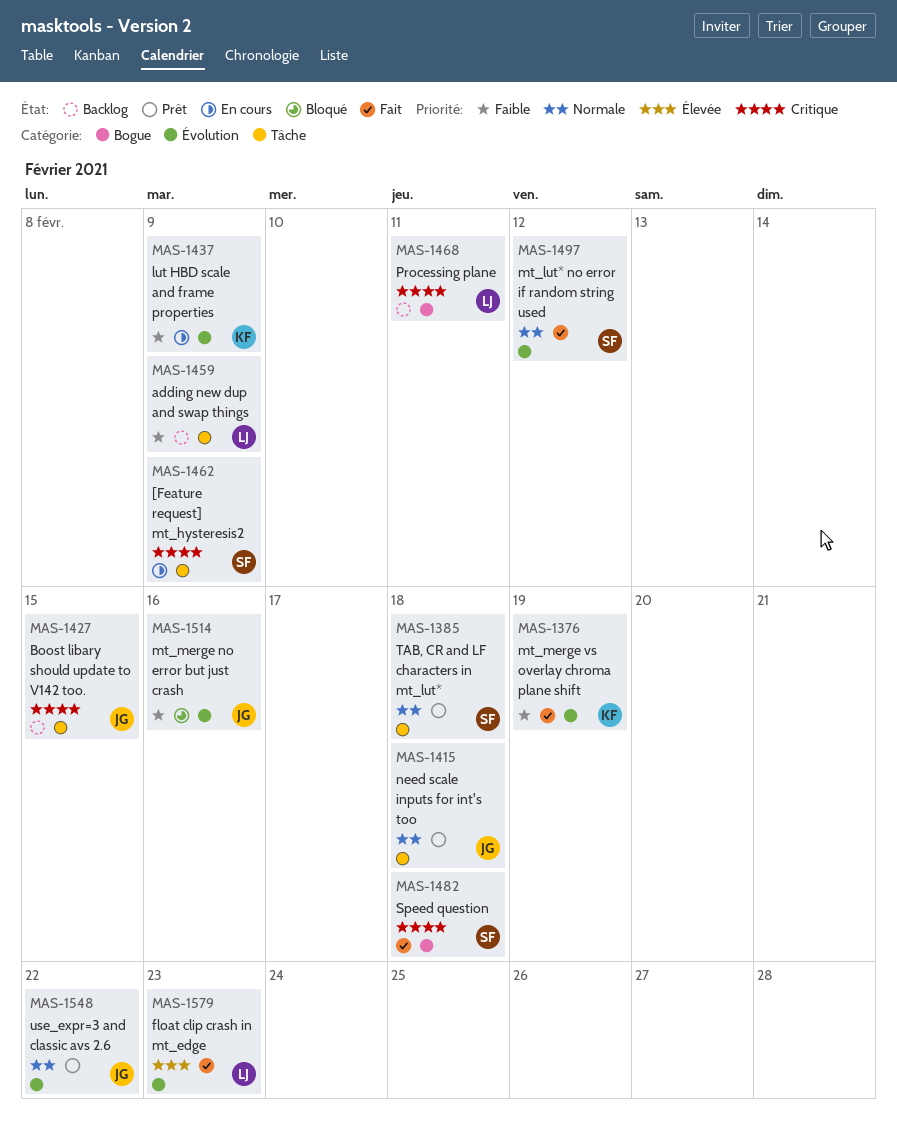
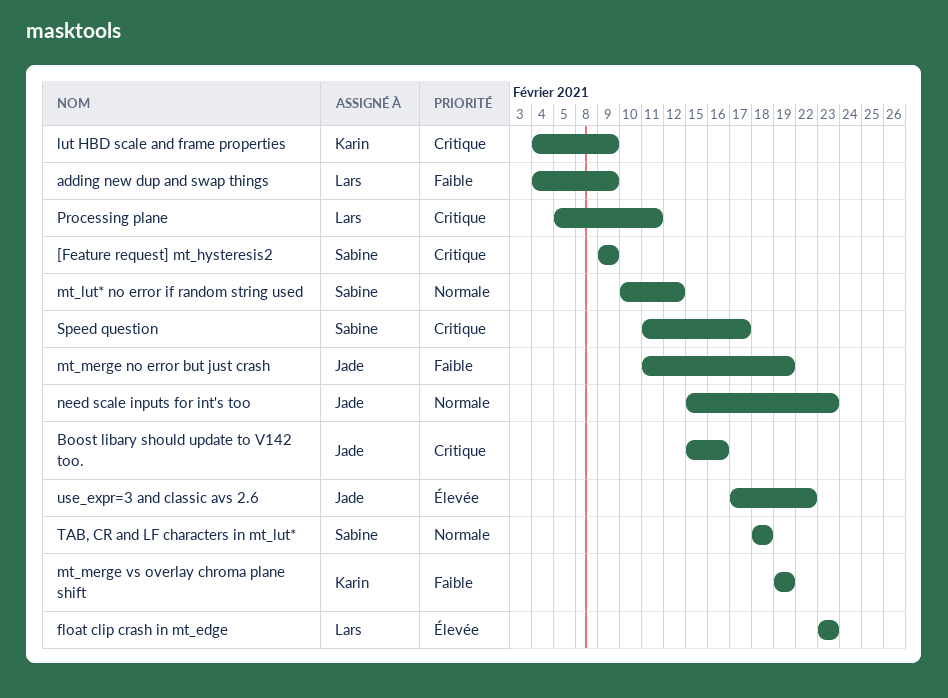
Boost libary should update to V142 too., due: Feb 15 -> Feb 16
lut HBD scale and frame properties, priority: Faible -> Critique
mt_merge no error but just crash, due: Feb 16 -> Feb 19
need scale inputs for int's too, due: Feb 18 -> Feb 23
Speed question, due: Feb 18 -> Feb 17
use_expr=3 and classic avs 2.6, priority: Normale -> Élevée

